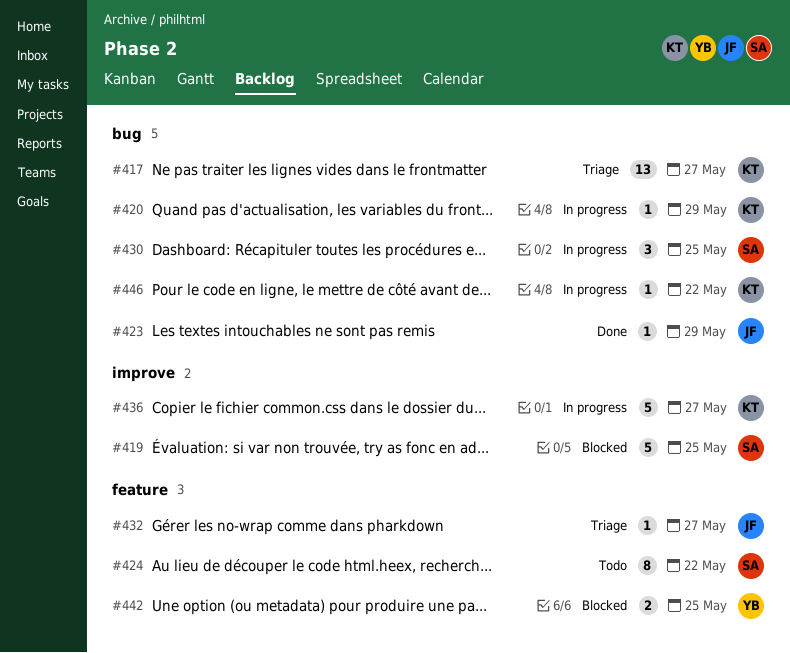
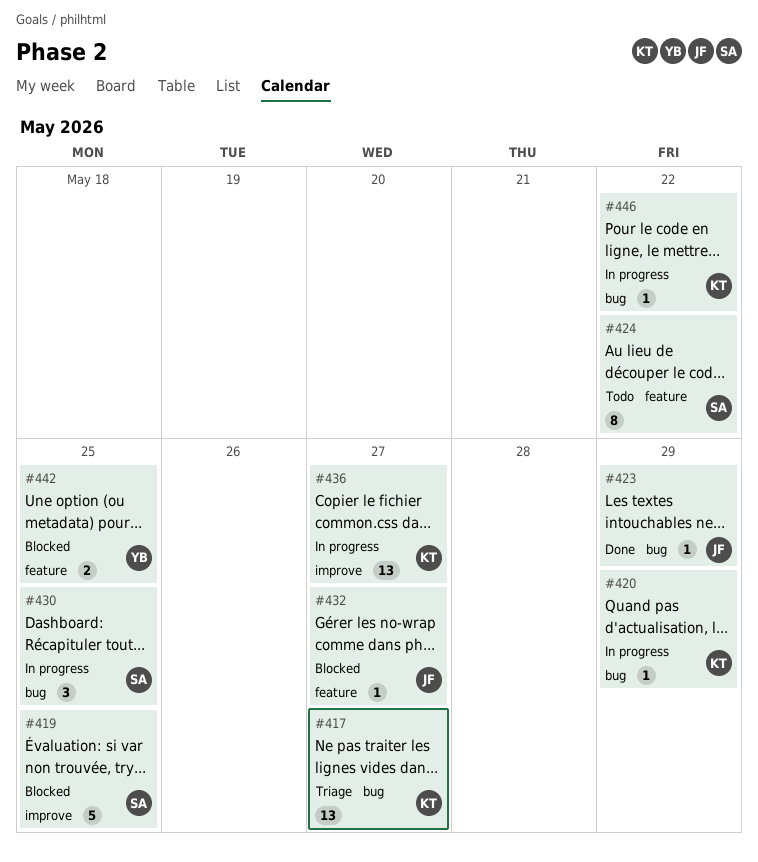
#432, status: Triage -> Blocked
#436, estimate: 5 -> 13

